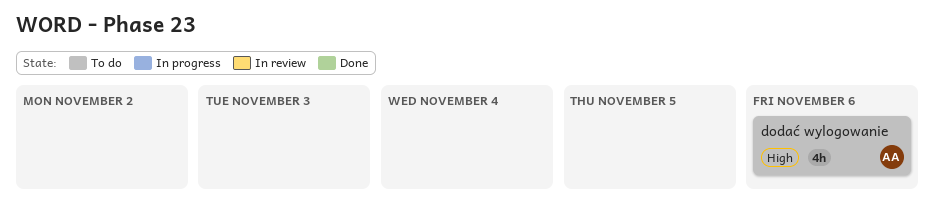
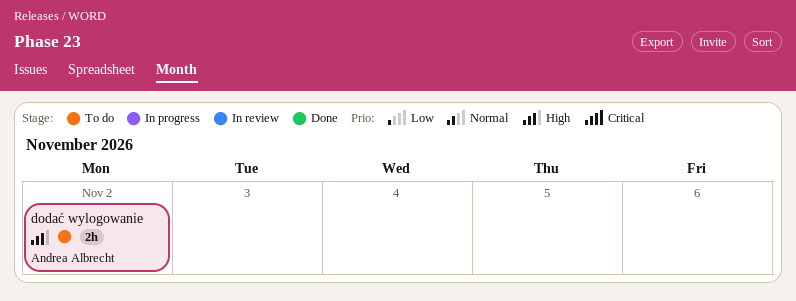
dodać wylogowanie, estimate: 4h -> 2h
dodać wylogowanie, due: Nov 6 -> Nov 2

